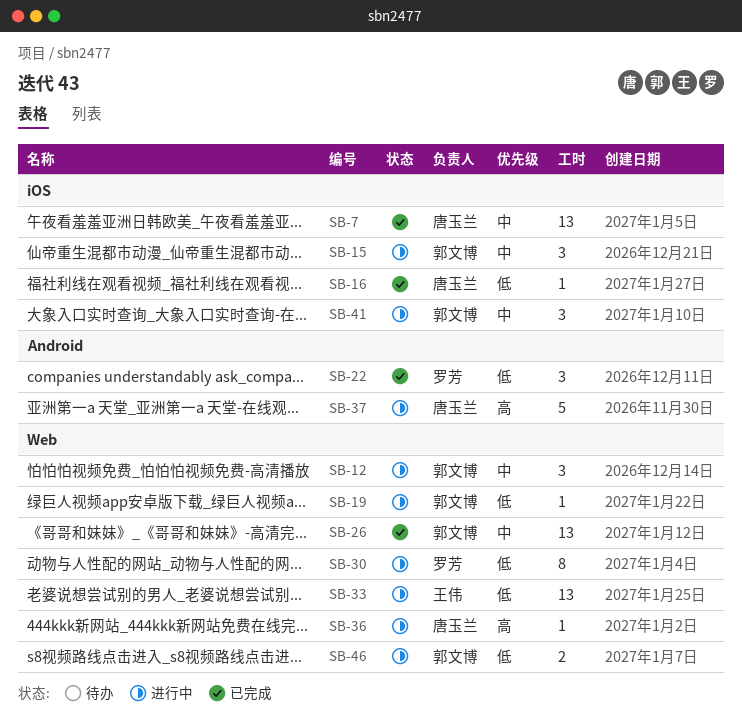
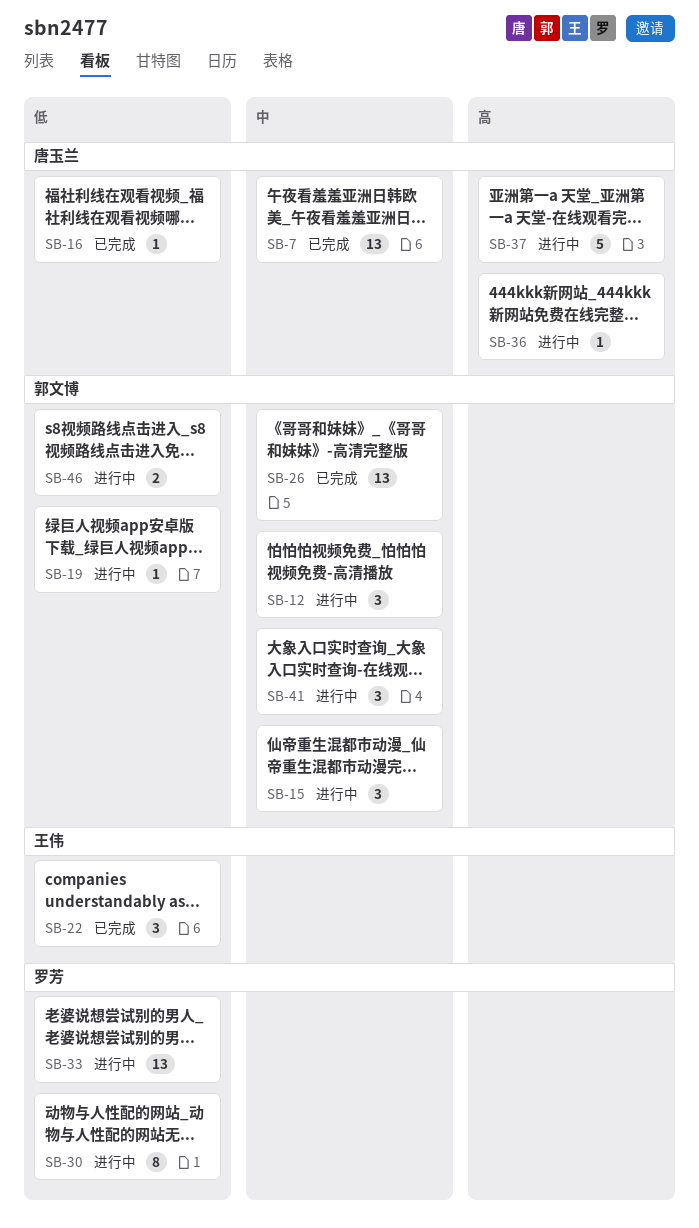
SB-22, owner: 罗芳 -> 王伟
SB-33, owner: 王伟 -> 罗芳

